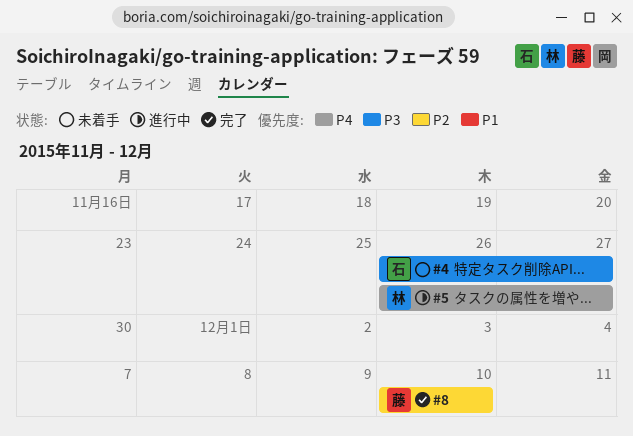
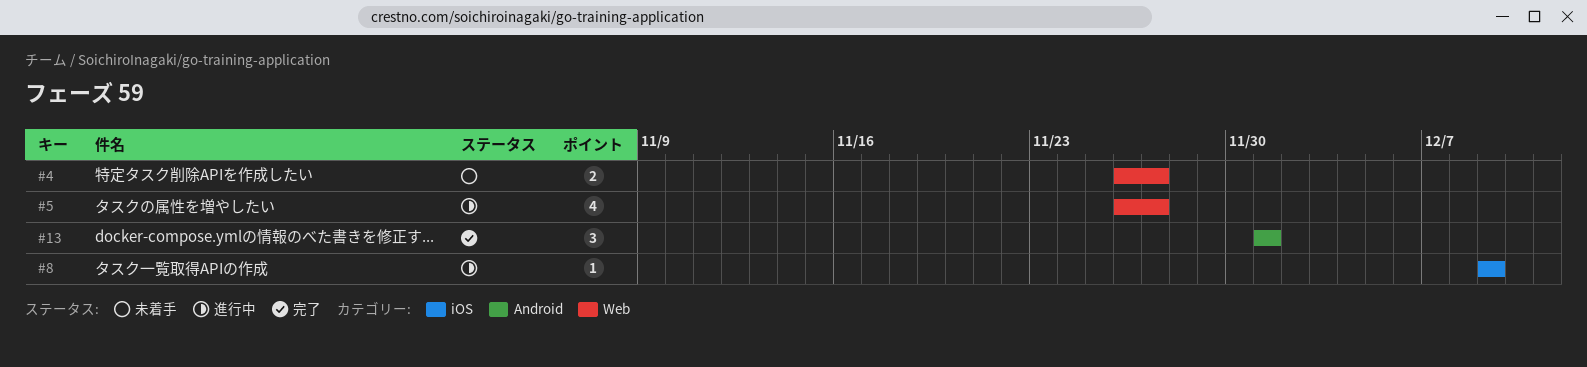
#8, status: 完了 -> 進行中
#8, start: Dec 10 -> Dec 9
#8, due: Dec 10 -> Dec 9
#13: none -> present

